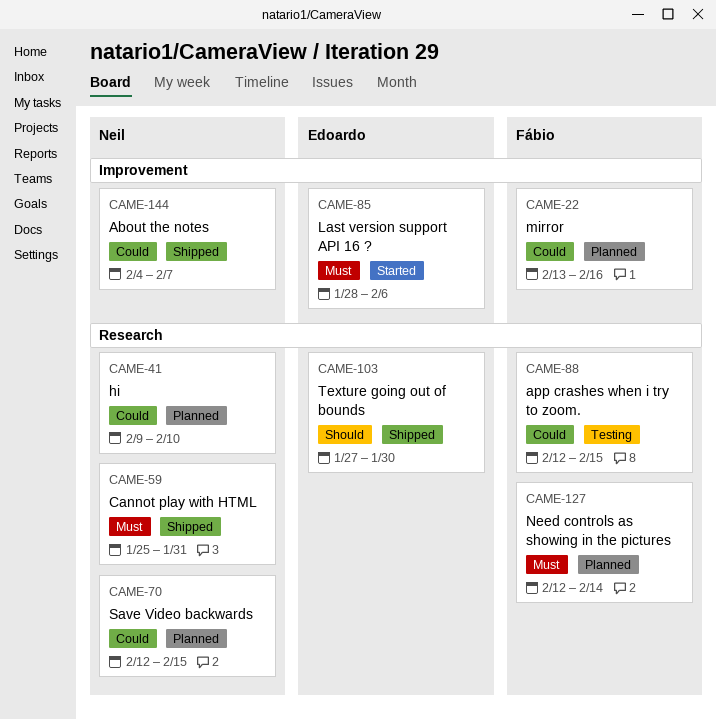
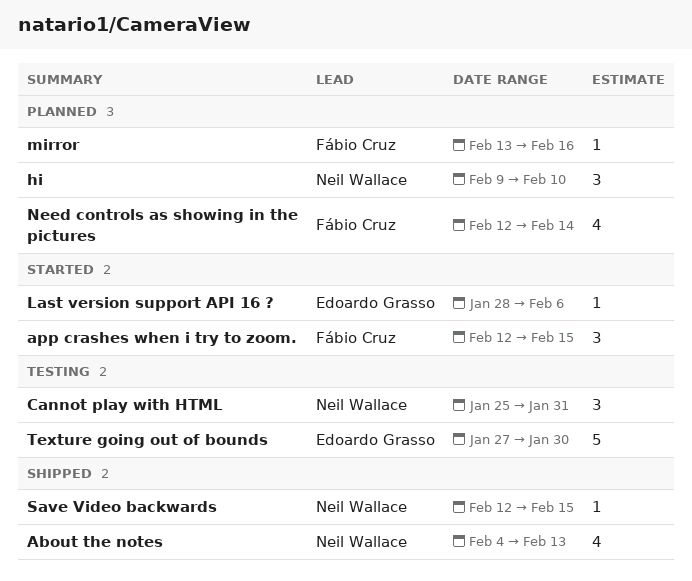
About the notes, due: Feb 7 -> Feb 13
app crashes when i try to zoom., status: Testing -> Started
Cannot play with HTML, status: Shipped -> Testing
Save Video backwards, status: Planned -> Shipped
Texture going out of bounds, status: Shipped -> Testing

